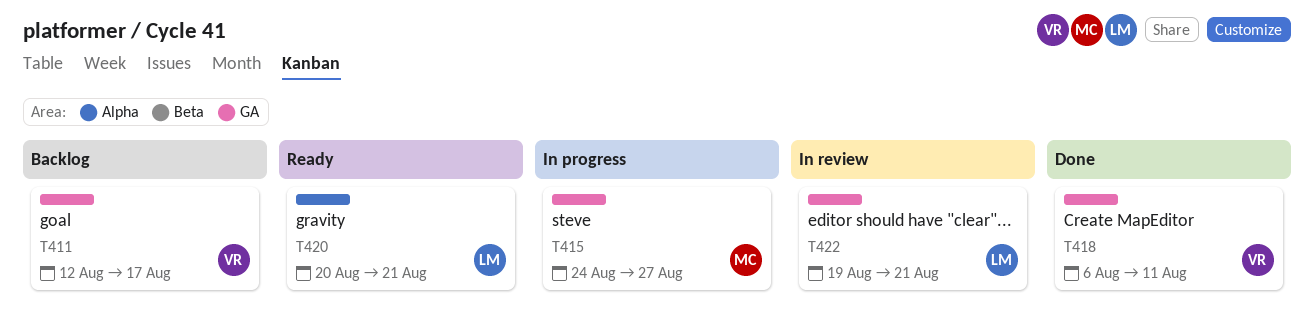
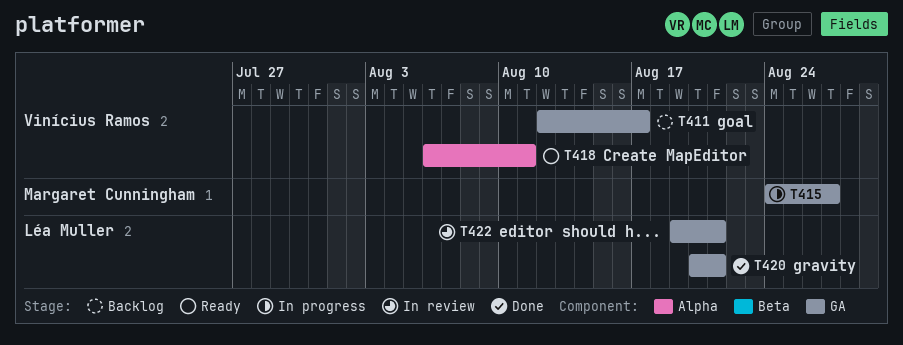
T418, status: Done -> Ready
T418, label: GA -> Alpha
T420, status: Ready -> Done
T420, label: Alpha -> GA

